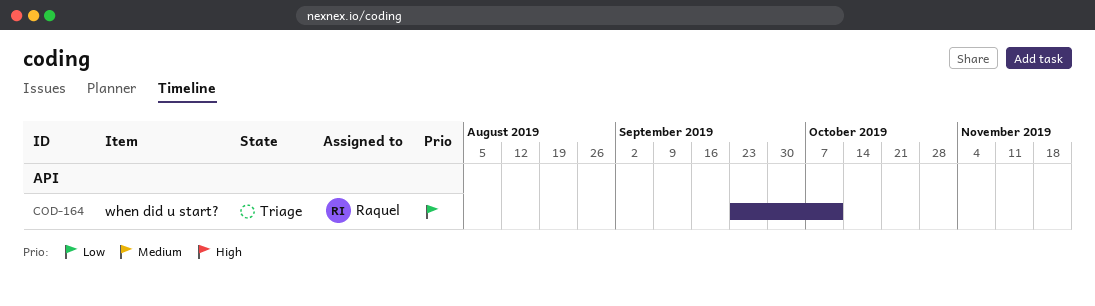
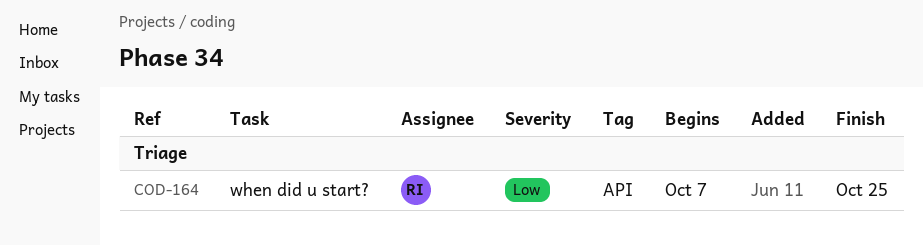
COD-164, start: Sep 23 -> Oct 7
COD-164, due: Oct 11 -> Oct 25

